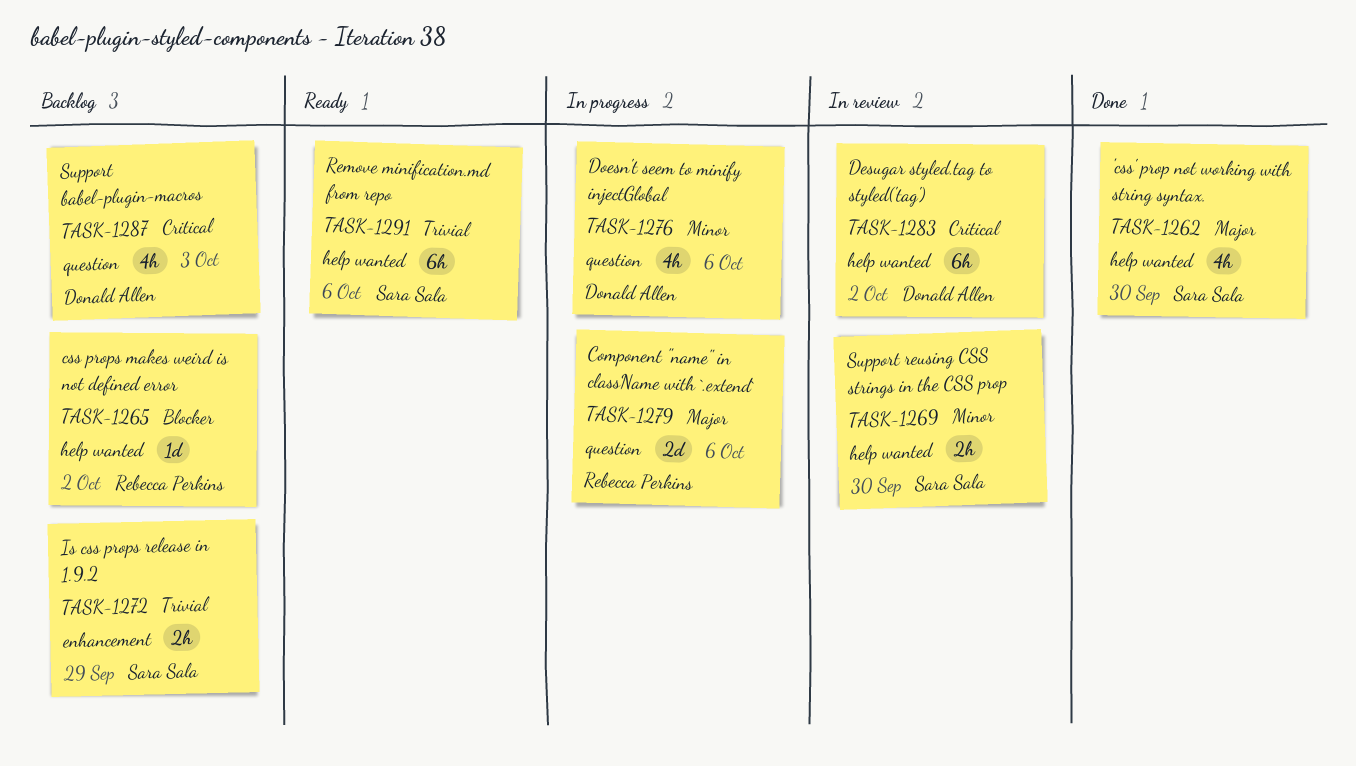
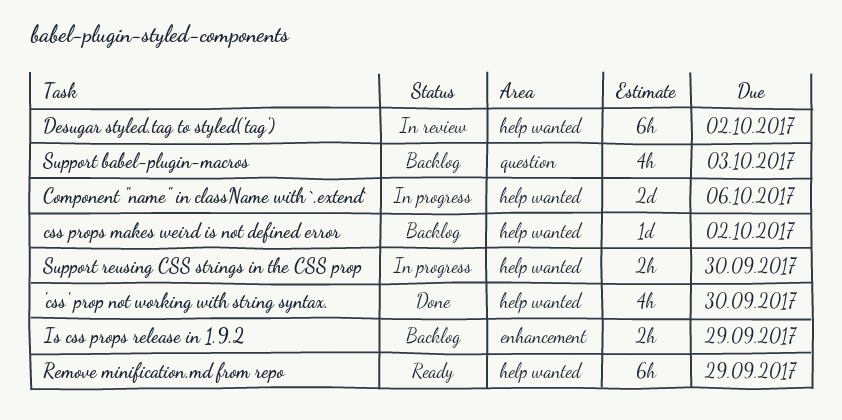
Component "name" in className with `.extend`, label: question -> help wanted
Doesn't seem to minify injectGlobal: present -> none
Remove minification.md from repo, due: Oct 6 -> Sep 29
Support reusing CSS strings in the CSS prop, status: In review -> In progress

